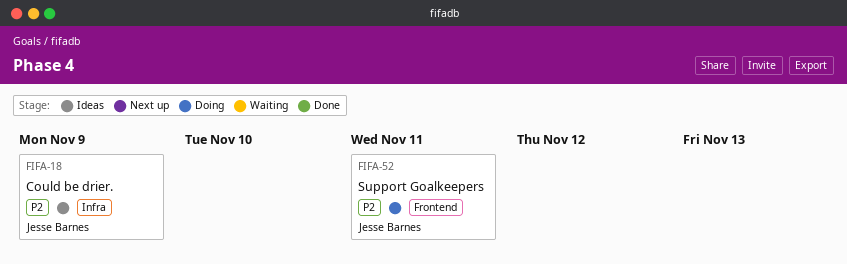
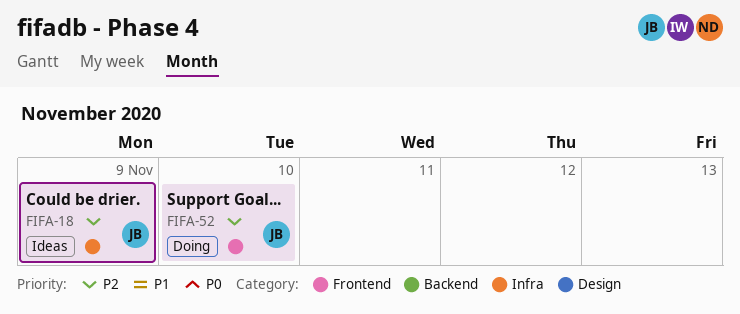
FIFA-52, due: Nov 11 -> Nov 10

